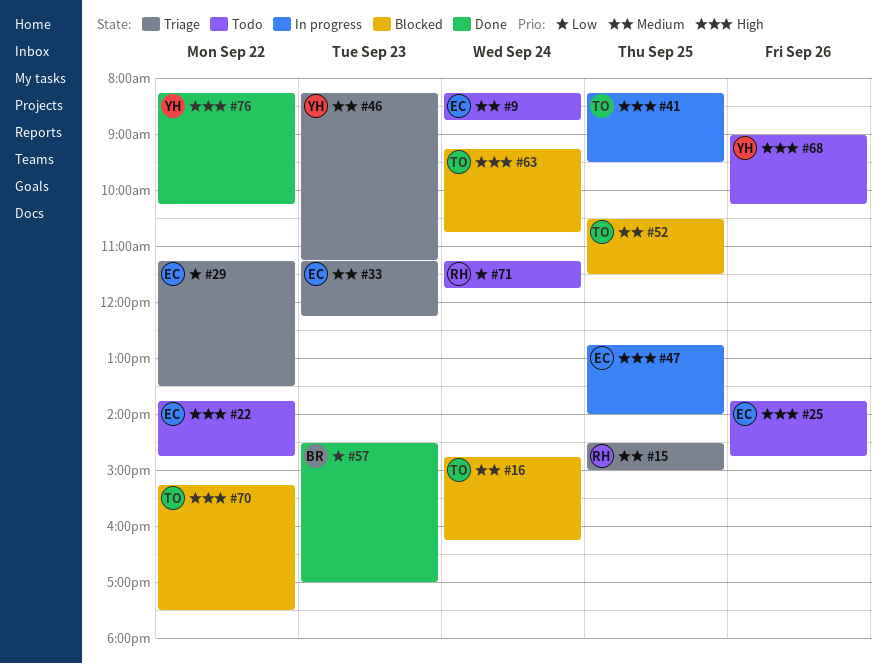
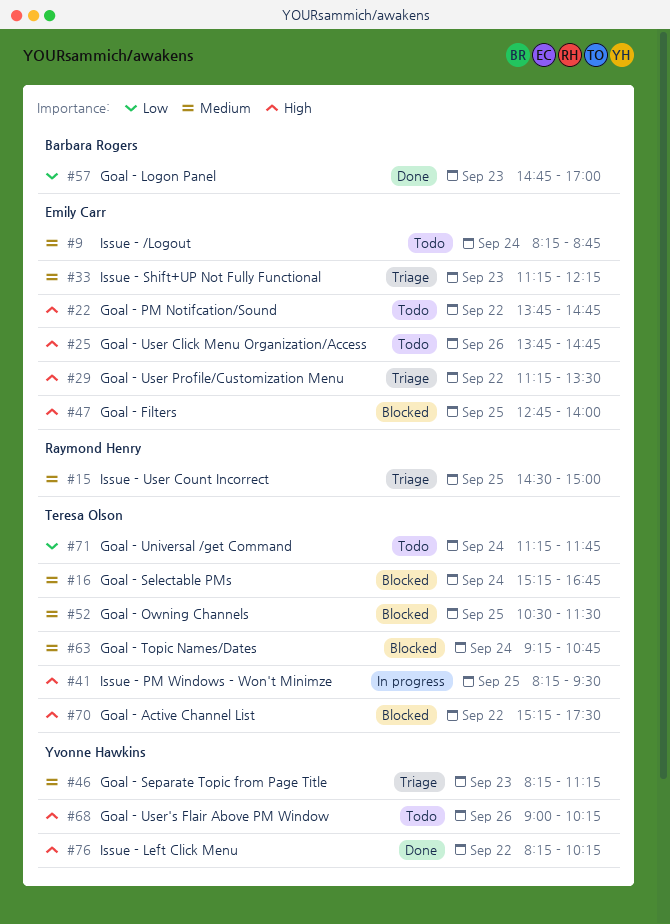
#16, begins: 14:45 -> 15:15
#16, ends: 16:15 -> 16:45
#29, priority: Low -> High
#47, status: In progress -> Blocked
#57, begins: 14:30 -> 14:45
#63, priority: High -> Medium
#71, owner: Raymond Henry -> Teresa Olson

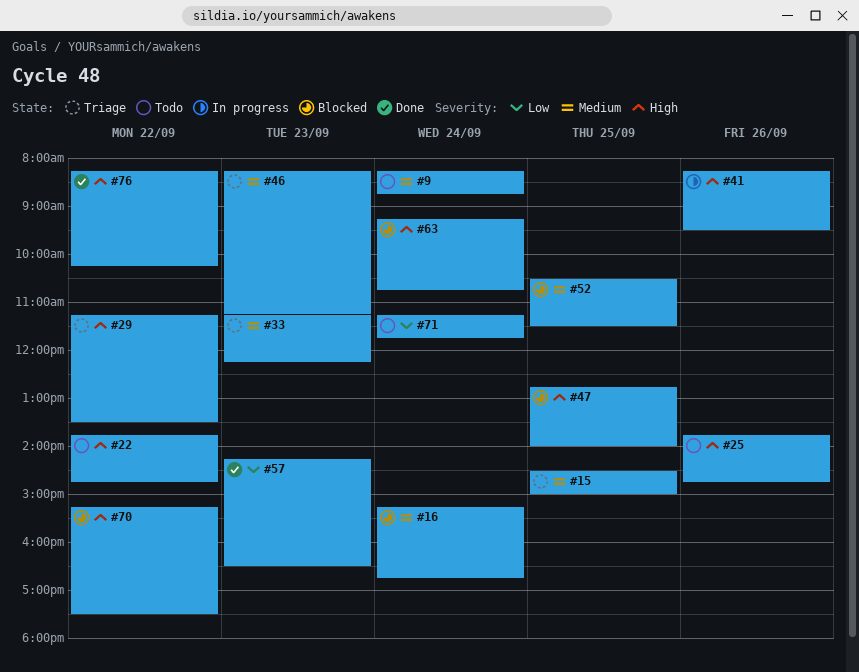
#41, day: Sep 25 -> Sep 26
#57, begins: 14:45 -> 14:15
#57, ends: 17:00 -> 16:30
#63, priority: Medium -> High
#68: present -> none

